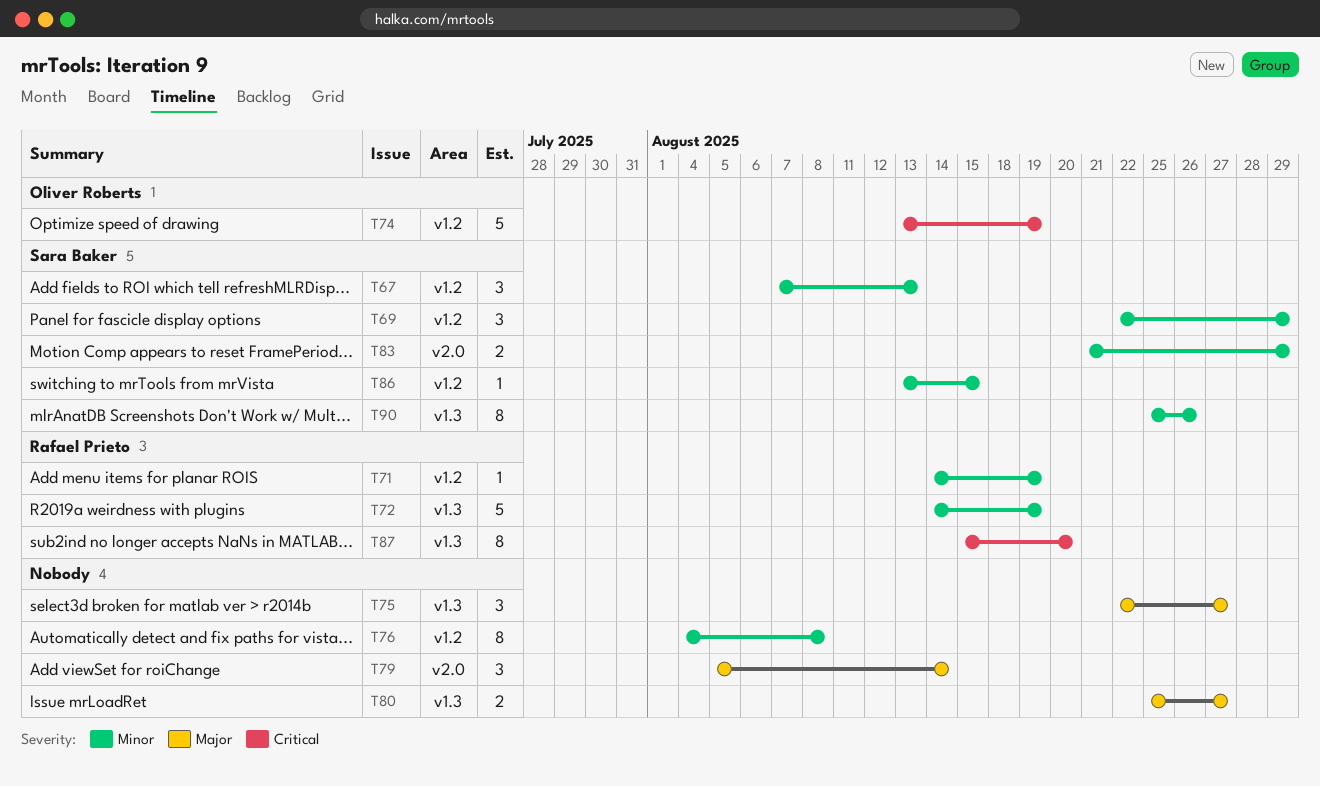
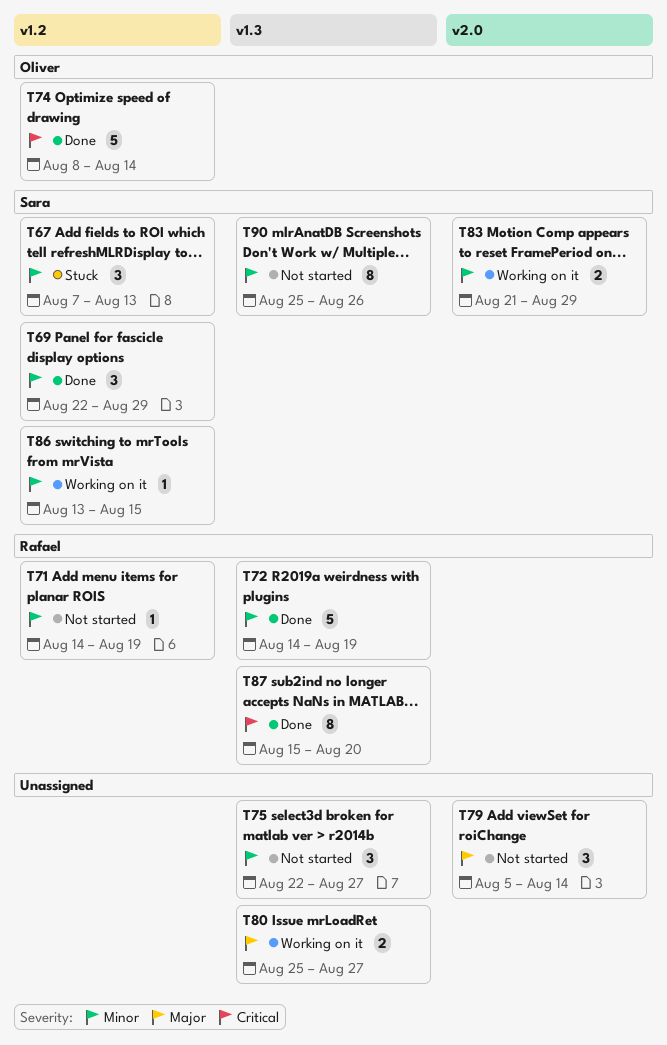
T74, start: Aug 13 -> Aug 8
T74, due: Aug 19 -> Aug 14
T75, priority: Major -> Minor
T76: present -> none

